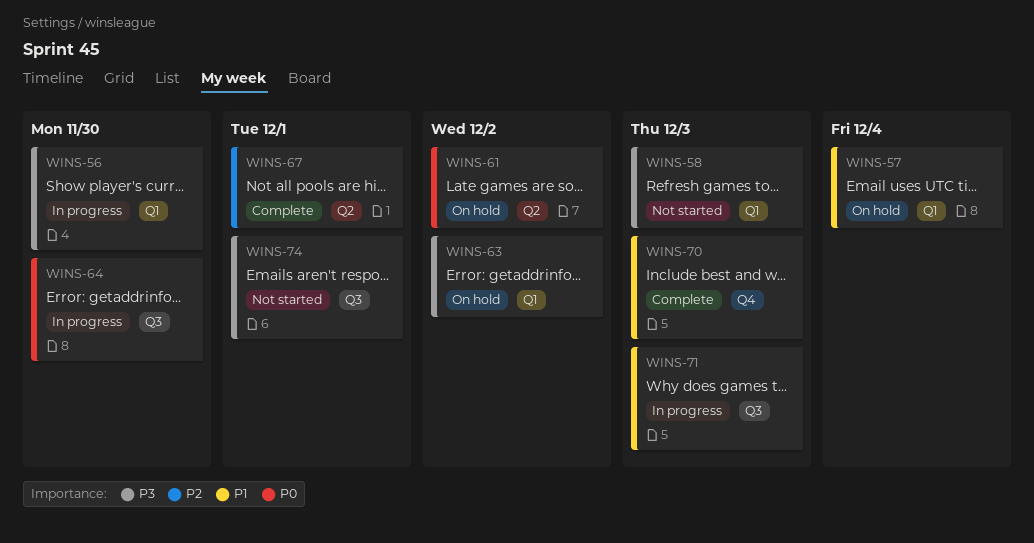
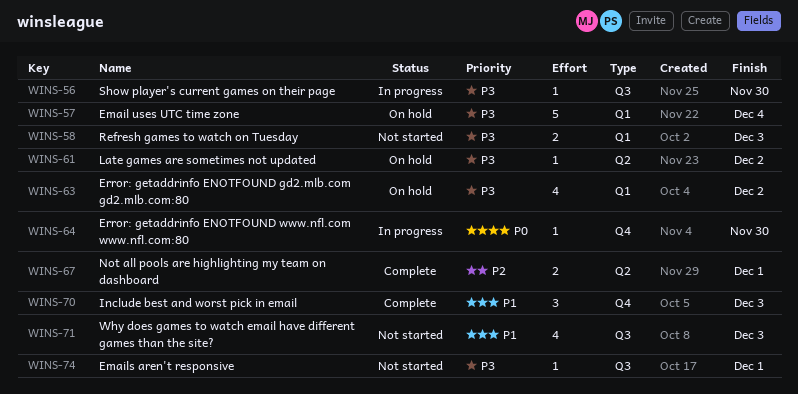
WINS-56, label: Q1 -> Q3
WINS-57, priority: P1 -> P3
WINS-61, priority: P0 -> P3
WINS-64, label: Q3 -> Q4
WINS-71, status: In progress -> Not started

